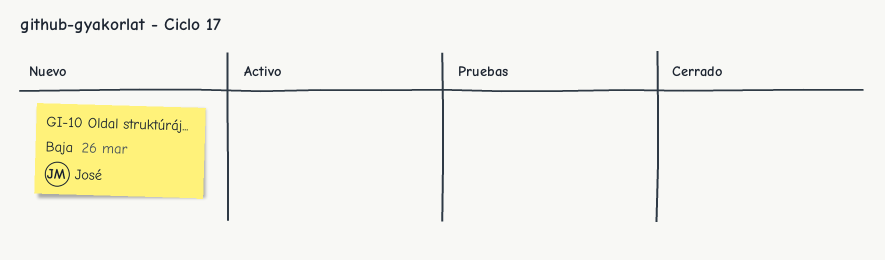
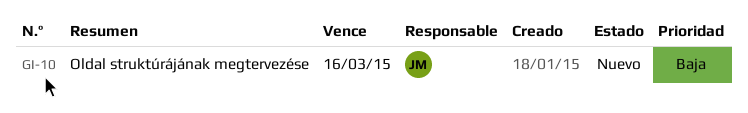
GI-10, due: Mar 26 -> Mar 16

